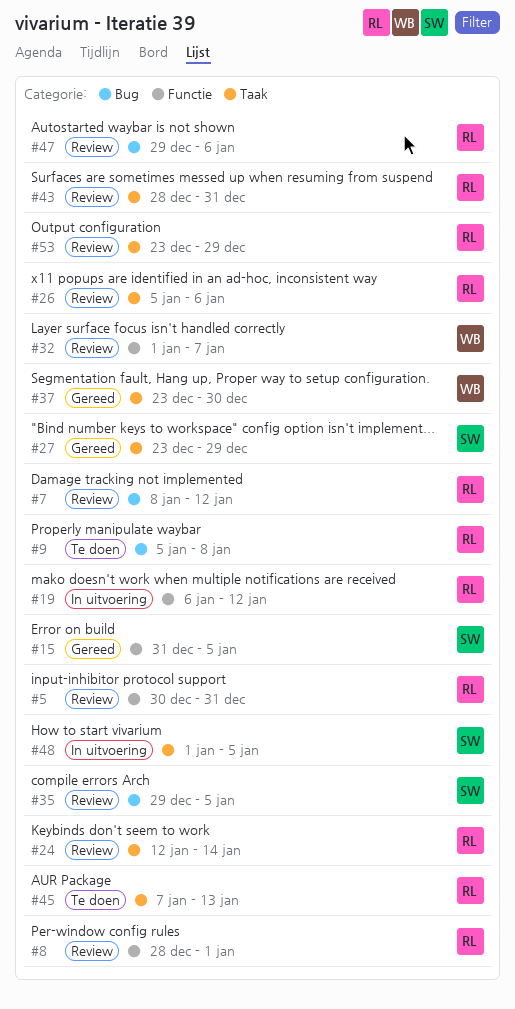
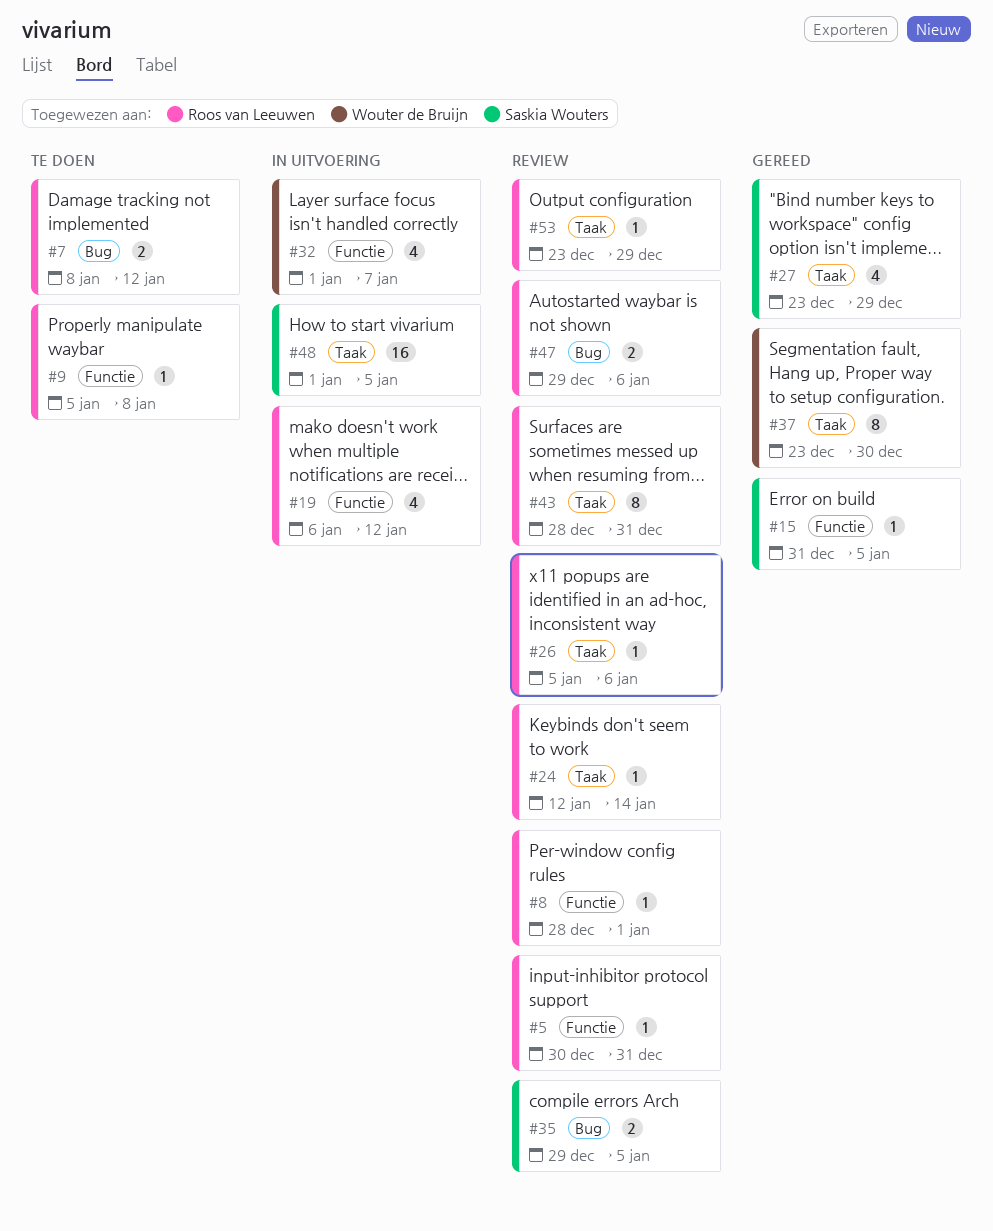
#7, status: Review -> Te doen
#9, label: Bug -> Functie
#32, status: Review -> In uitvoering
#45: present -> none

